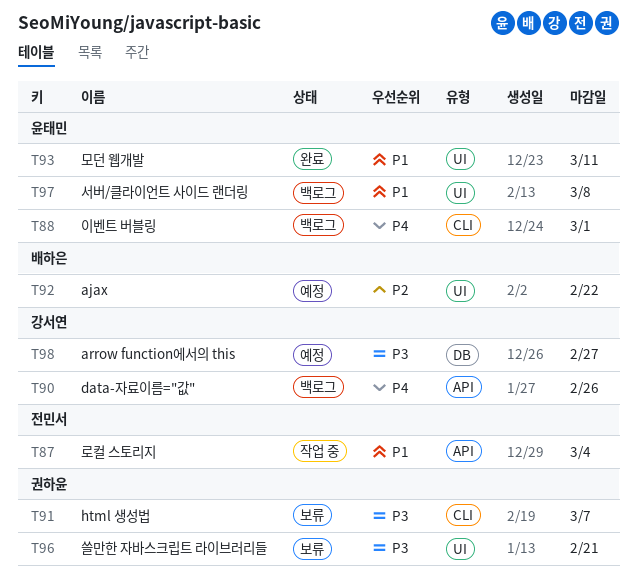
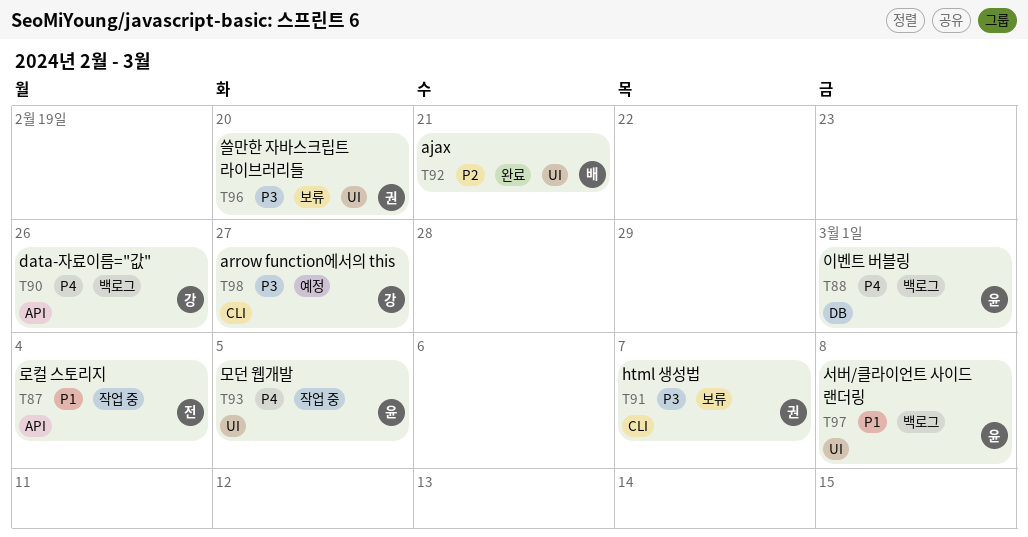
T88, label: CLI -> DB
T92, status: 예정 -> 완료
T92, due: Feb 22 -> Feb 21
T93, status: 완료 -> 작업 중
T93, priority: P1 -> P4
T93, due: Mar 11 -> Mar 5
T96, due: Feb 21 -> Feb 20
T98, label: DB -> CLI

